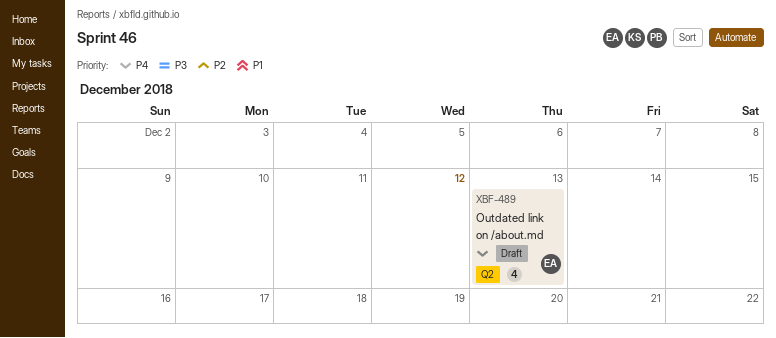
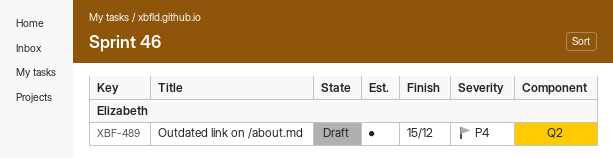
XBF-489, estimate: 4 -> 1
XBF-489, due: Dec 13 -> Dec 15

